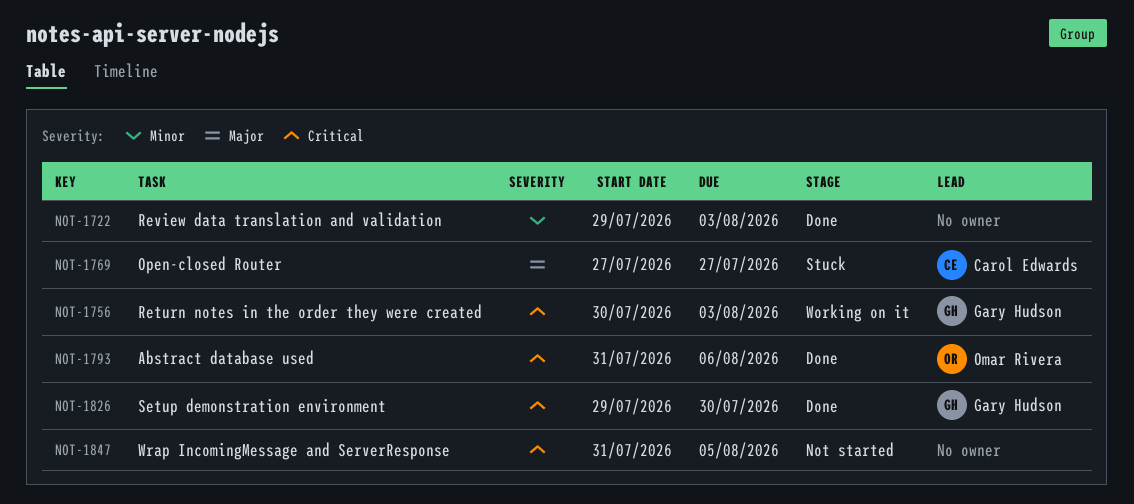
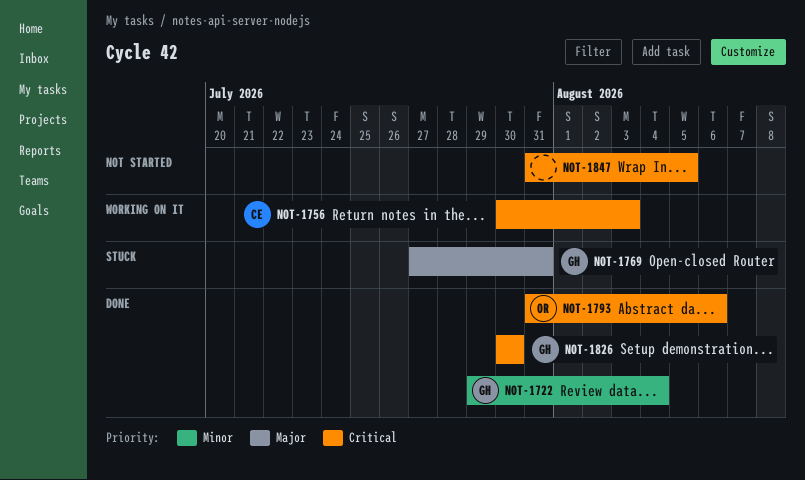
NOT-1722, owner: none -> Gary Hudson
NOT-1722, due: Aug 3 -> Aug 4
NOT-1756, owner: Gary Hudson -> Carol Edwards
NOT-1769, owner: Carol Edwards -> Gary Hudson
NOT-1769, due: Jul 27 -> Jul 31
NOT-1826, start: Jul 29 -> Jul 30

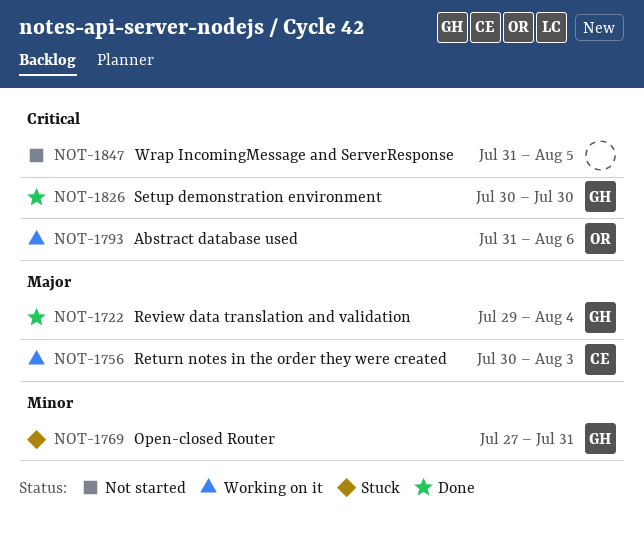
NOT-1722, priority: Minor -> Major
NOT-1756, priority: Critical -> Major
NOT-1769, priority: Major -> Minor
NOT-1793, status: Done -> Working on it

